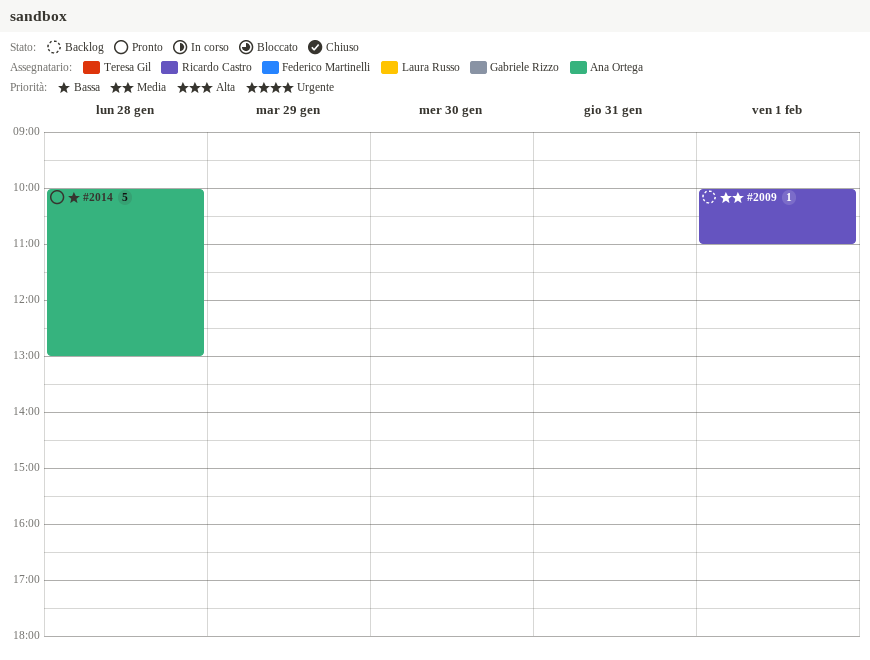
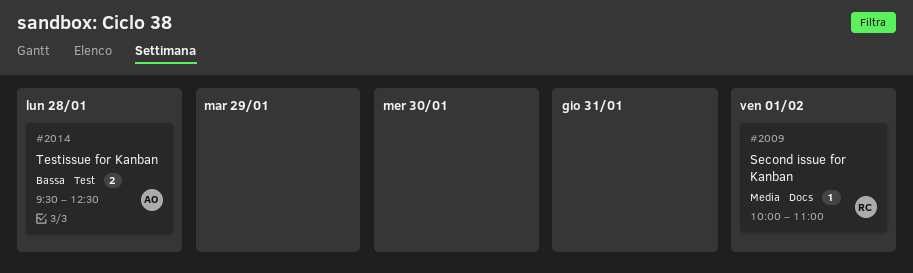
#2014, estimate: 5 -> 2
#2014, begins: 10:00 -> 09:30
#2014, ends: 13:00 -> 12:30

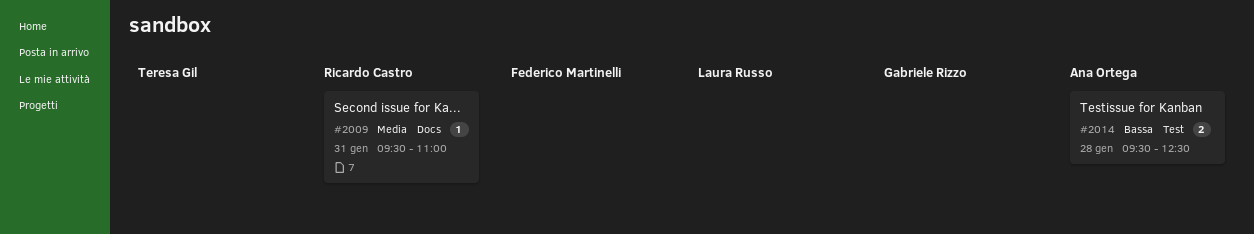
#2009, day: Feb 1 -> Jan 31
#2009, begins: 10:00 -> 09:30

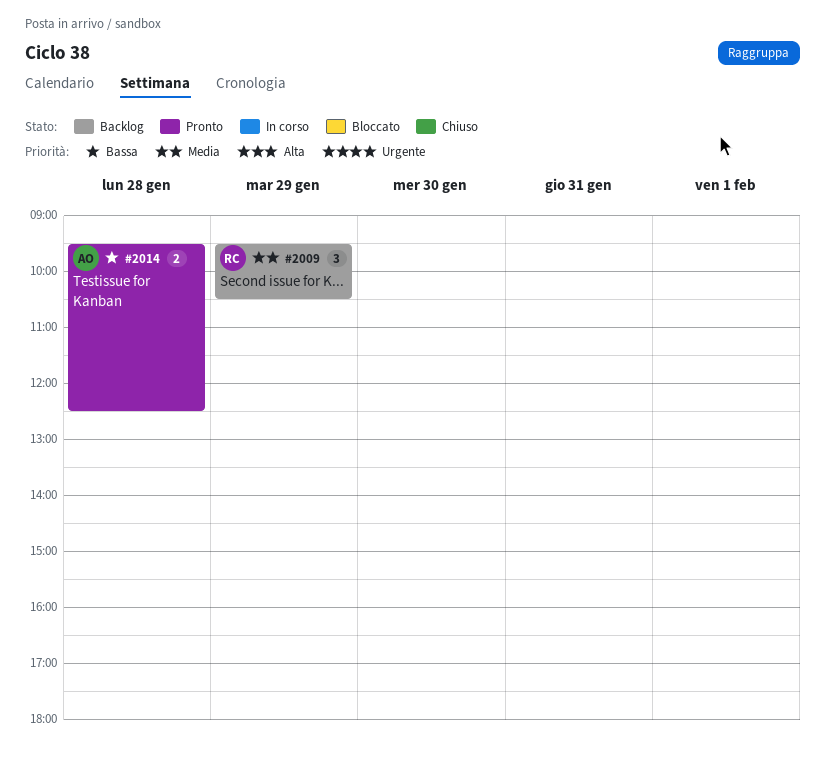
#2009, estimate: 1 -> 3
#2009, day: Jan 31 -> Jan 29
#2009, ends: 11:00 -> 10:30

